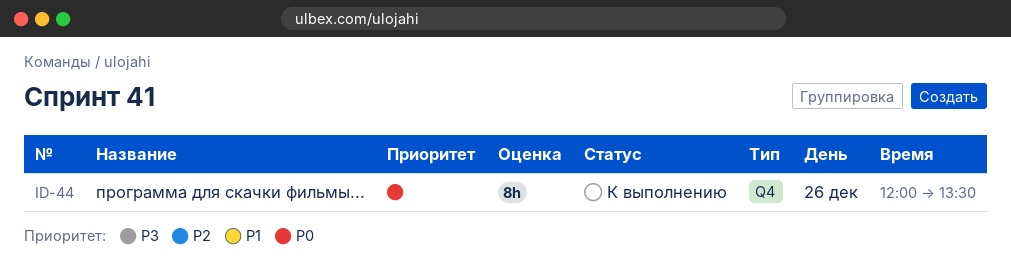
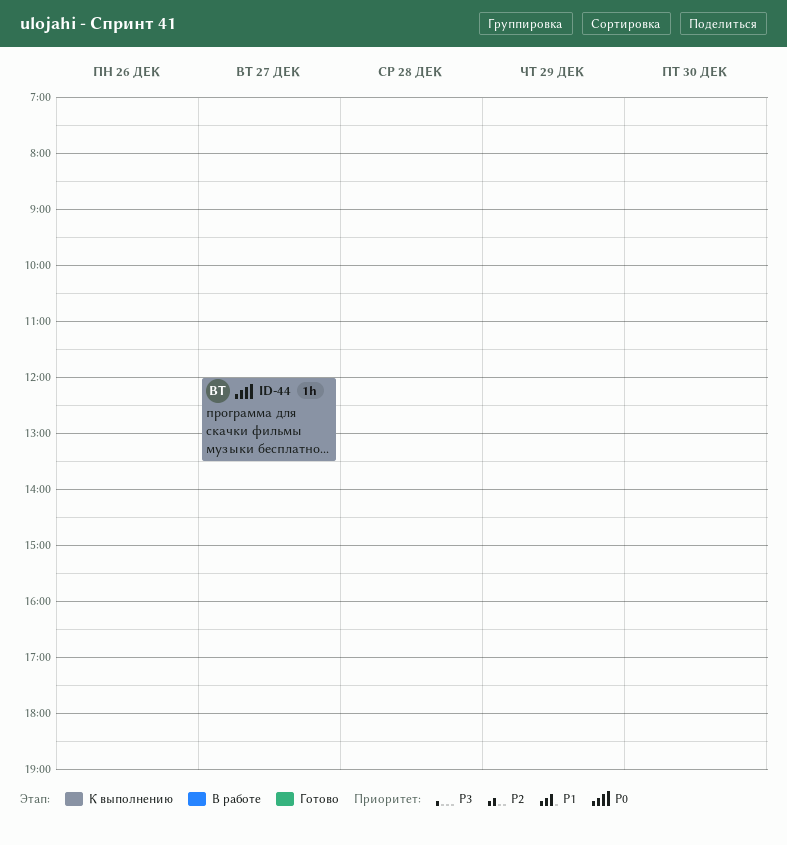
ID-44, estimate: 8h -> 1h
ID-44, day: Dec 26 -> Dec 27

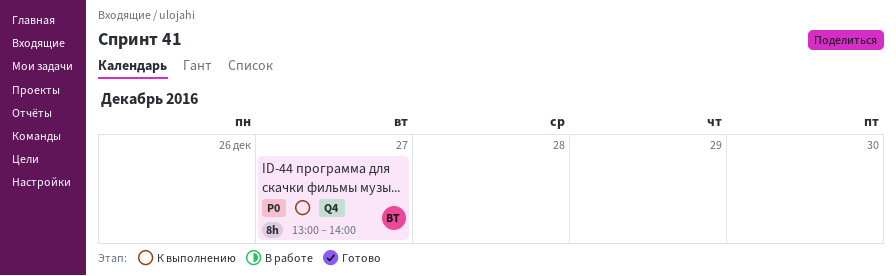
ID-44, estimate: 1h -> 8h
ID-44, begins: 12:00 -> 13:00
ID-44, ends: 13:30 -> 14:00

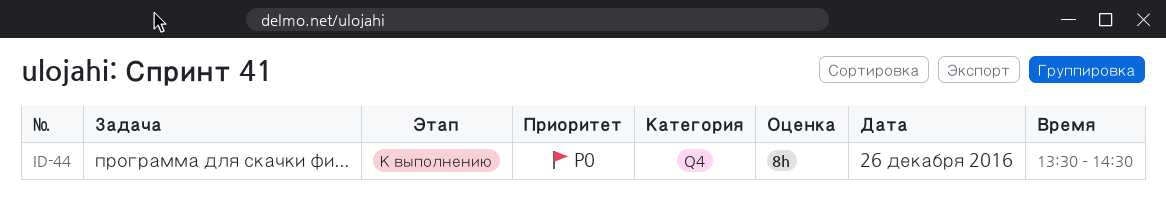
ID-44, day: Dec 27 -> Dec 26
ID-44, begins: 13:00 -> 13:30
ID-44, ends: 14:00 -> 14:30

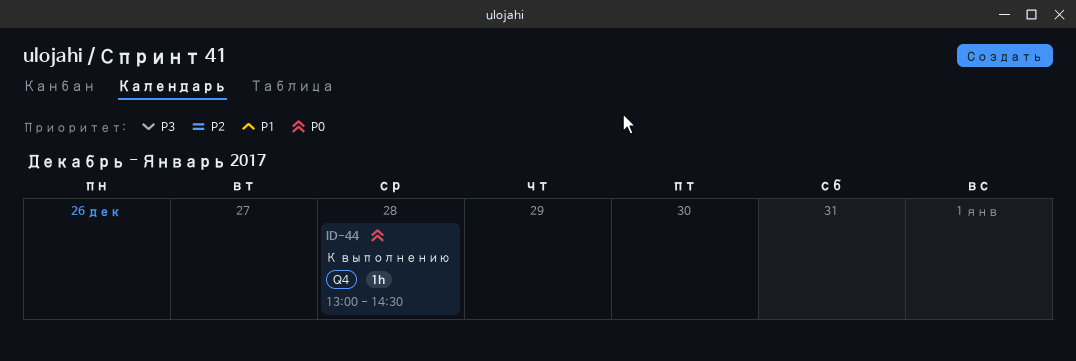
ID-44, estimate: 8h -> 1h
ID-44, day: Dec 26 -> Dec 28
ID-44, begins: 13:30 -> 13:00

